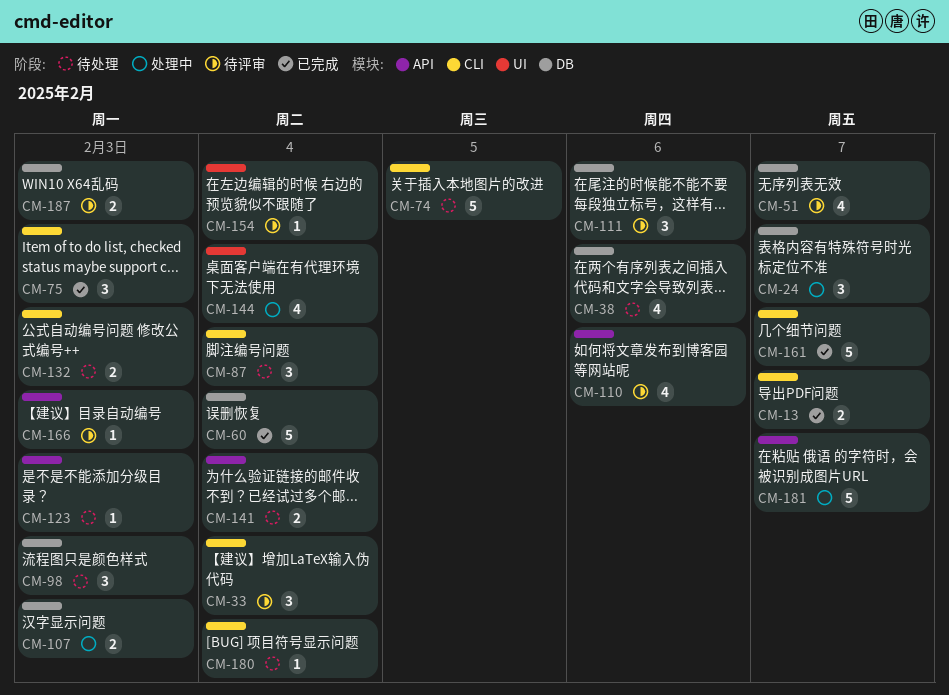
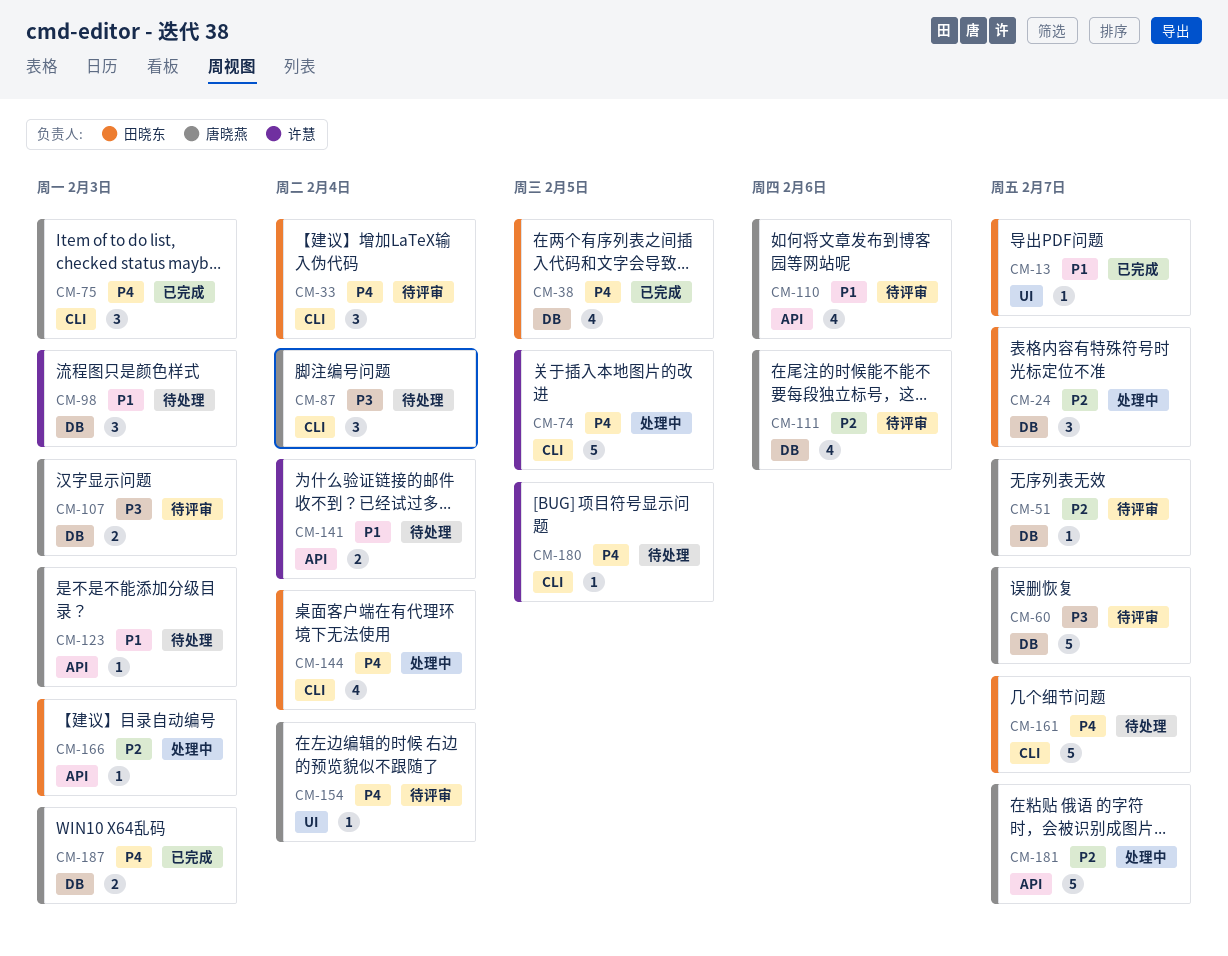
CM-13, label: CLI -> UI
CM-13, estimate: 2 -> 1
CM-38, status: 待处理 -> 已完成
CM-38, due: Feb 6 -> Feb 5
CM-51, estimate: 4 -> 1
CM-60, status: 已完成 -> 待评审
CM-60, due: Feb 4 -> Feb 7
CM-74, status: 待处理 -> 处理中
CM-107, status: 处理中 -> 待评审
CM-111, estimate: 3 -> 4
CM-132: present -> none
CM-144, label: UI -> CLI
CM-161, status: 已完成 -> 待处理
CM-166, status: 待评审 -> 处理中
CM-180, due: Feb 4 -> Feb 5
CM-187, status: 待评审 -> 已完成

